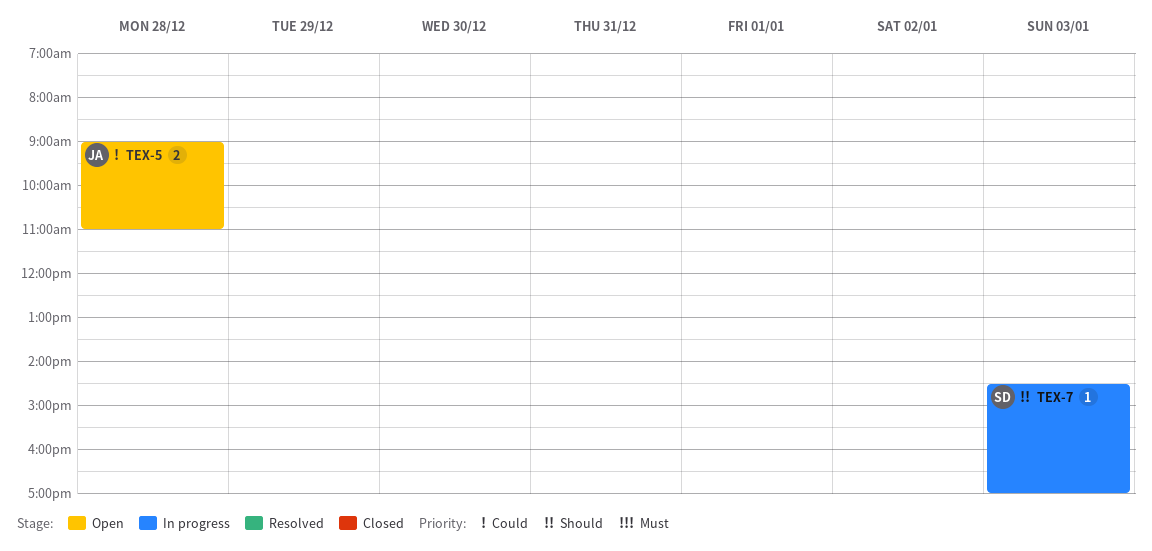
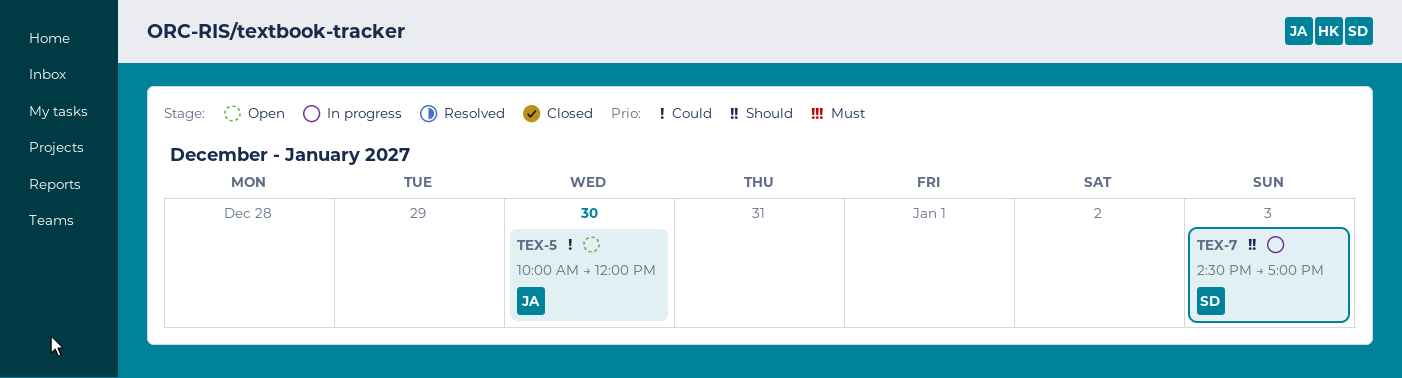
TEX-5, day: Dec 28 -> Dec 30
TEX-5, begins: 09:00 -> 10:00
TEX-5, ends: 11:00 -> 12:00

